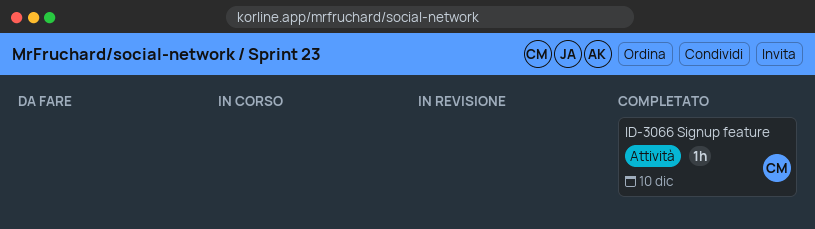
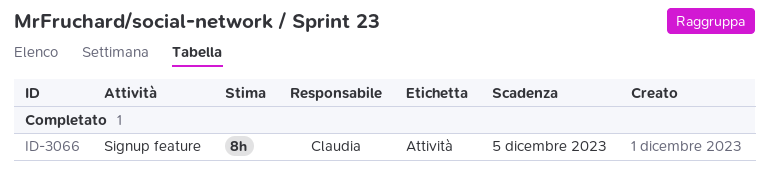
ID-3066, estimate: 1h -> 8h
ID-3066, due: Dec 10 -> Dec 5

